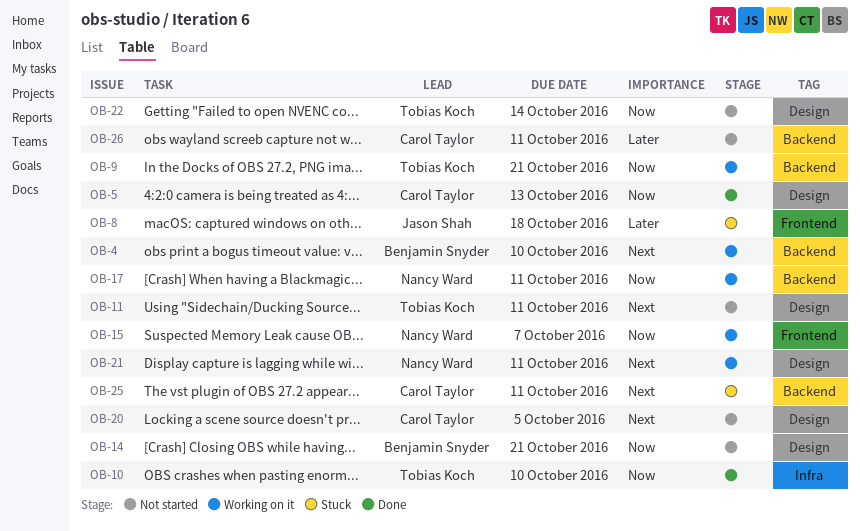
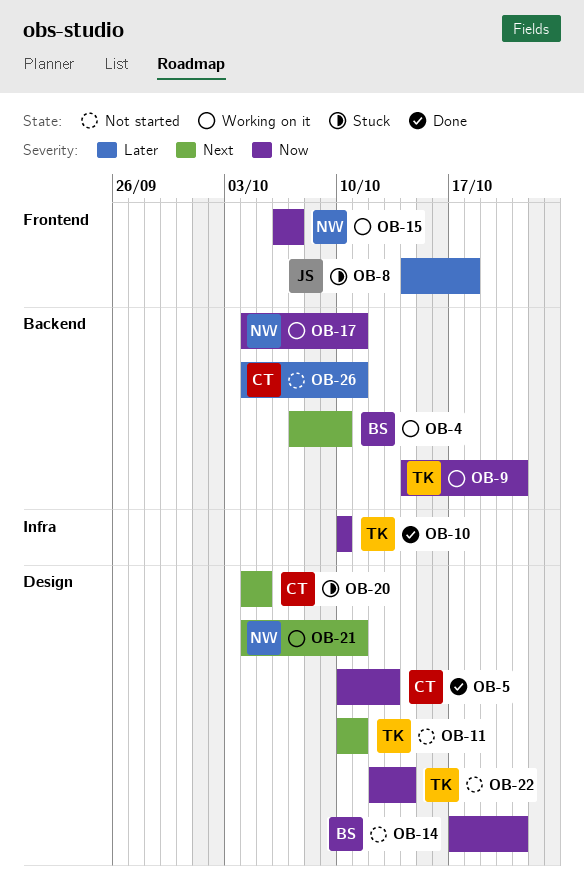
OB-20, status: Not started -> Stuck
OB-25: present -> none

